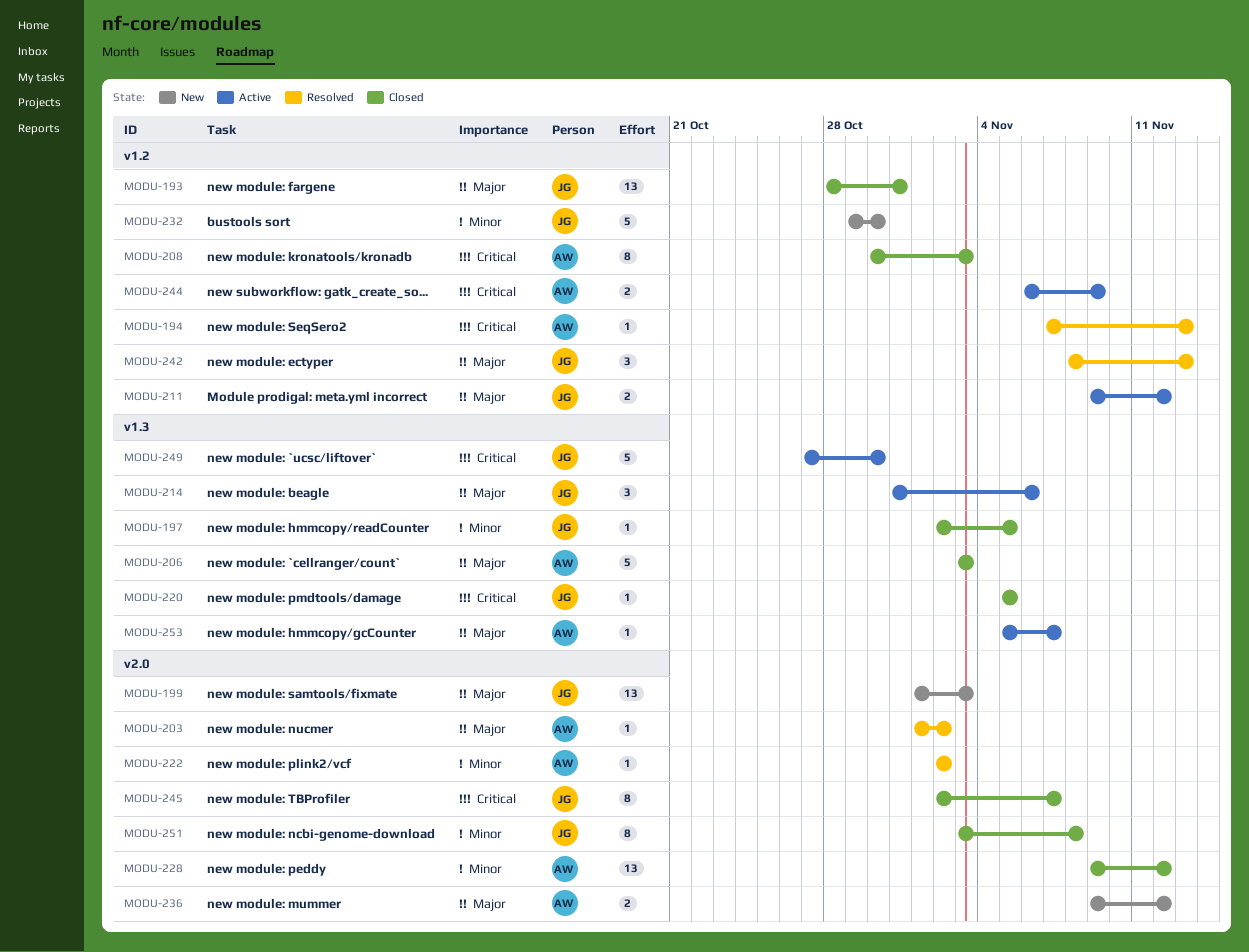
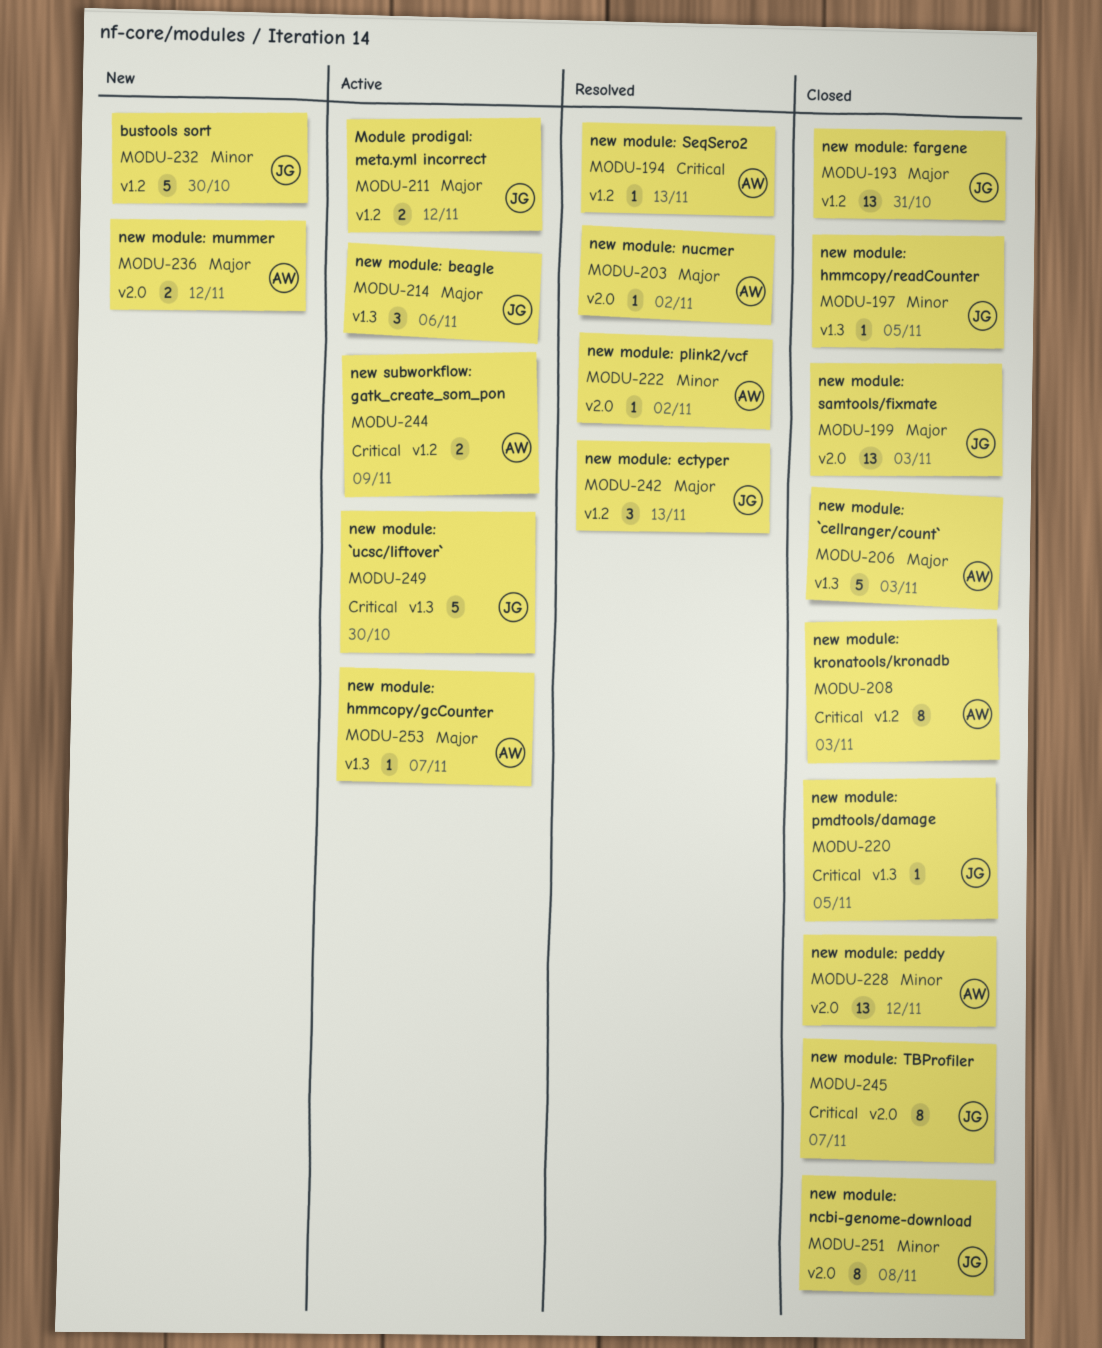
MODU-199, status: New -> Closed

